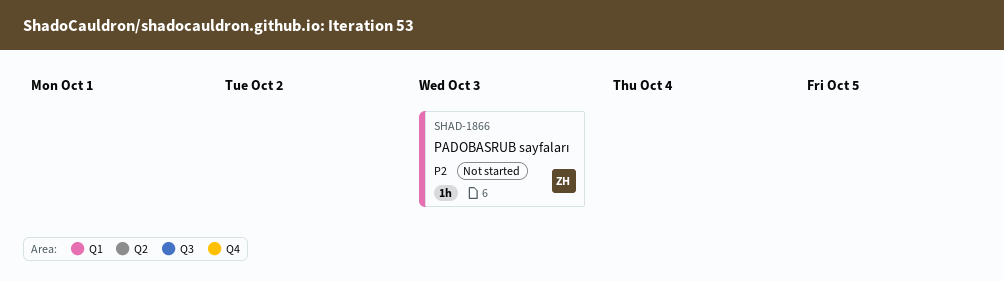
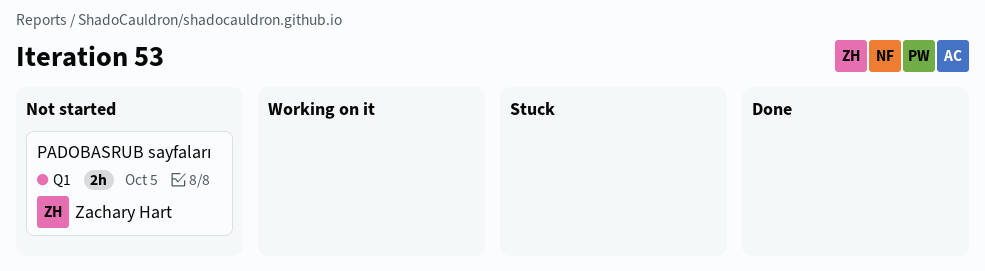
PADOBASRUB sayfaları, estimate: 1h -> 2h
PADOBASRUB sayfaları, due: Oct 3 -> Oct 5

